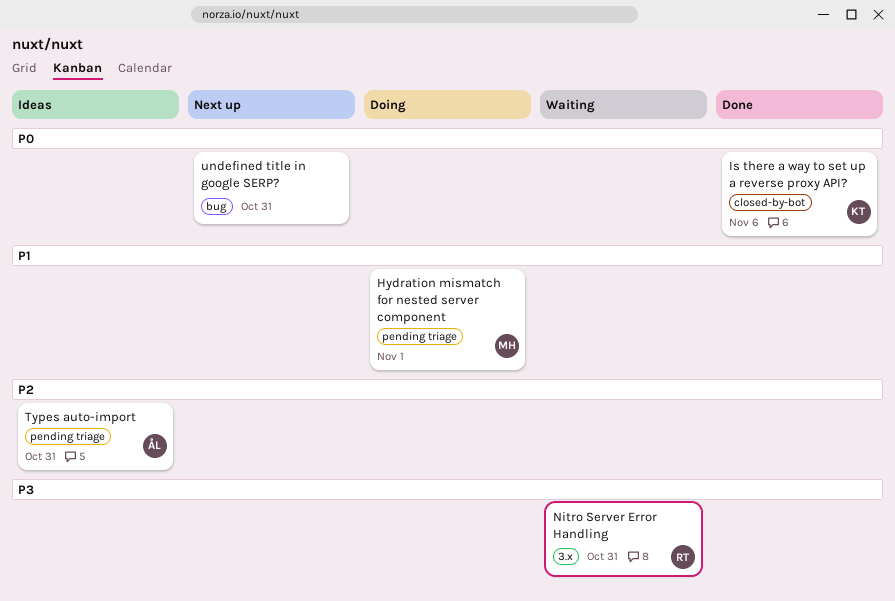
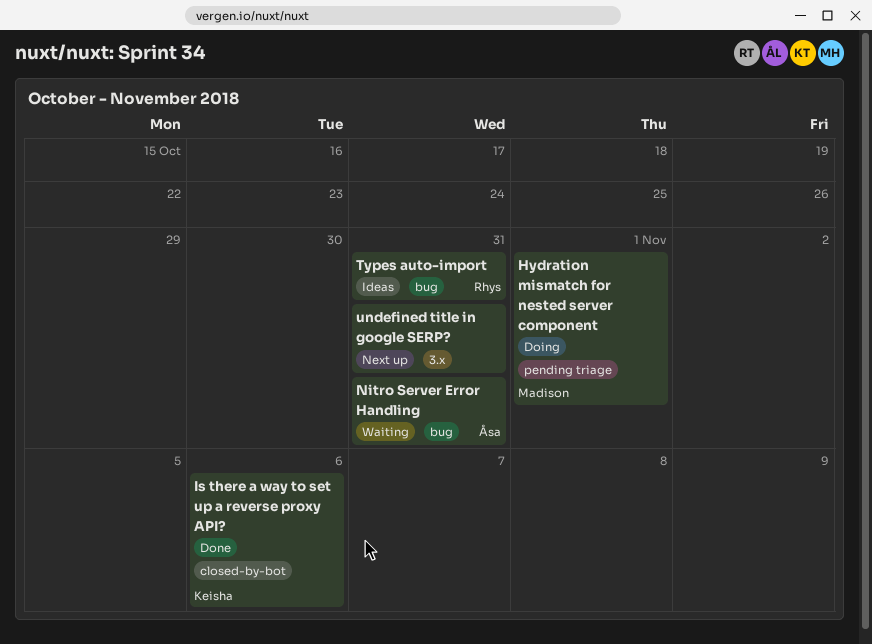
Nitro Server Error Handling, owner: Rhys -> Åsa
Nitro Server Error Handling, label: 3.x -> bug
Types auto-import, owner: Åsa -> Rhys
Types auto-import, label: pending triage -> bug
undefined title in google SERP?, label: bug -> 3.x

